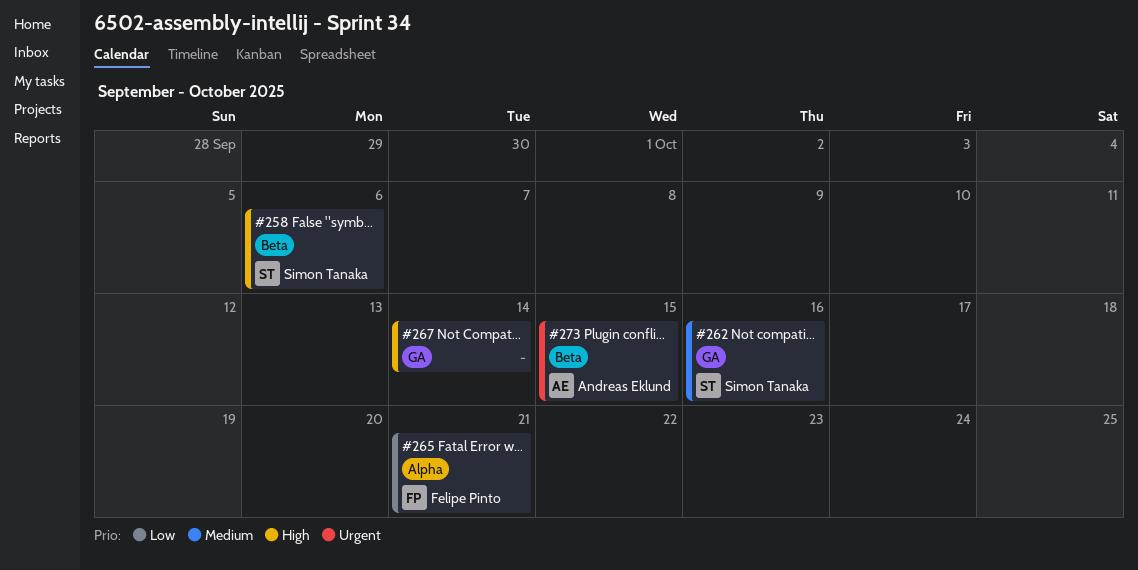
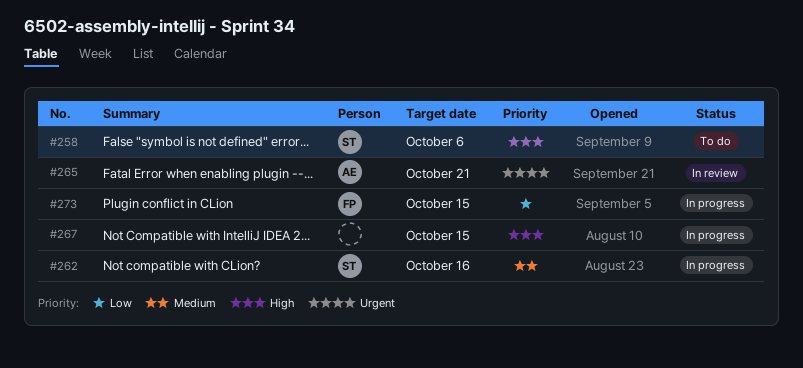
#265, owner: Felipe Pinto -> Andreas Eklund
#265, priority: Low -> Urgent
#267, due: Oct 14 -> Oct 15
#273, owner: Andreas Eklund -> Felipe Pinto
#273, priority: Urgent -> Low

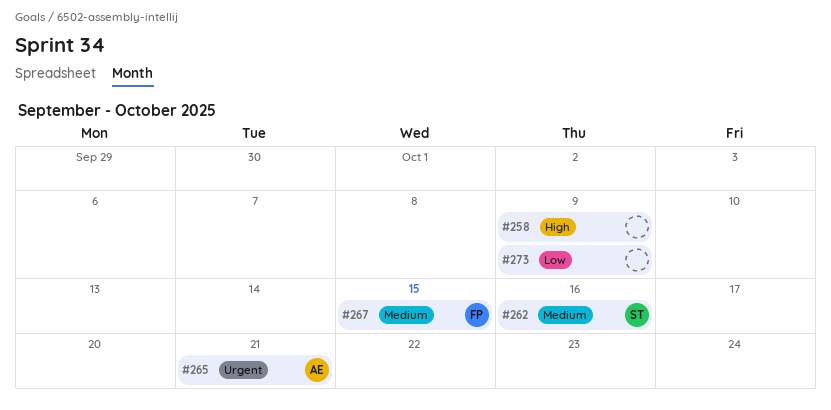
#258, owner: ST -> none
#258, due: Oct 6 -> Oct 9
#267, owner: none -> FP
#267, priority: High -> Medium
#273, owner: FP -> none
#273, due: Oct 15 -> Oct 9

